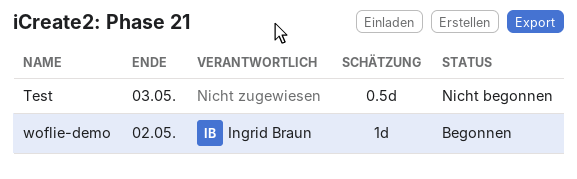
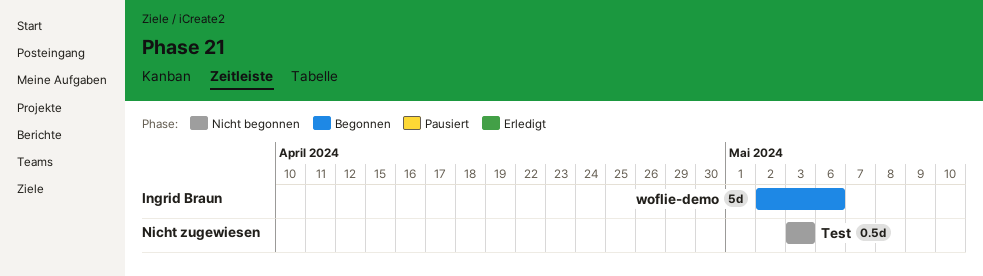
woflie-demo, estimate: 1d -> 5d
woflie-demo, due: May 2 -> May 6

